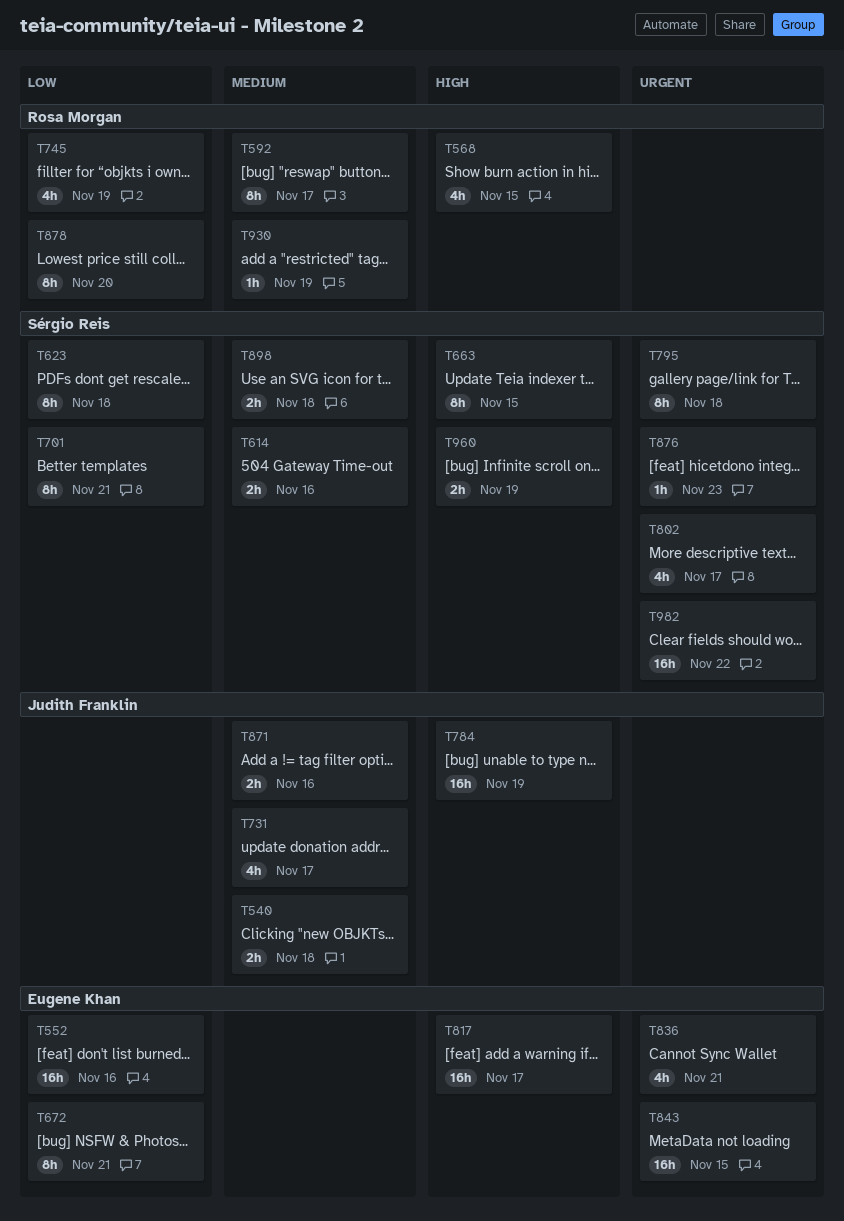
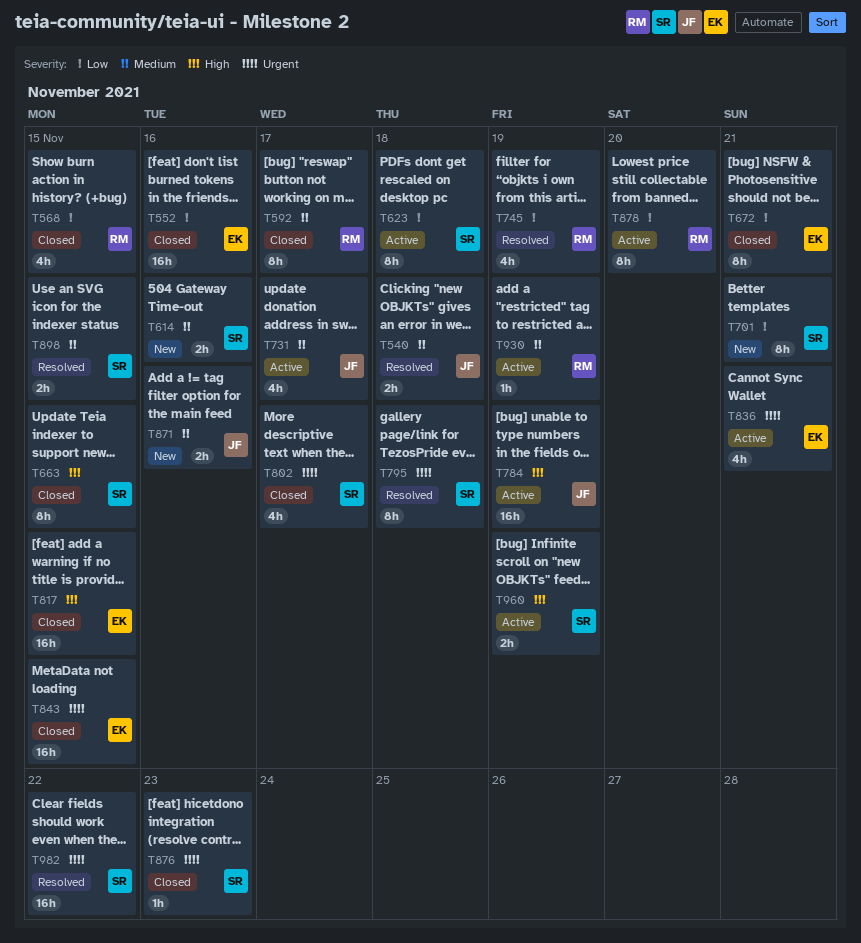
T568, priority: High -> Low
T817, due: Nov 17 -> Nov 15
T898, due: Nov 18 -> Nov 15

